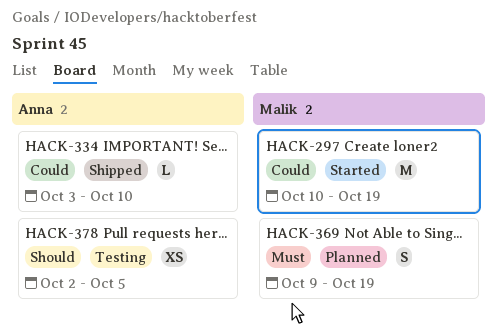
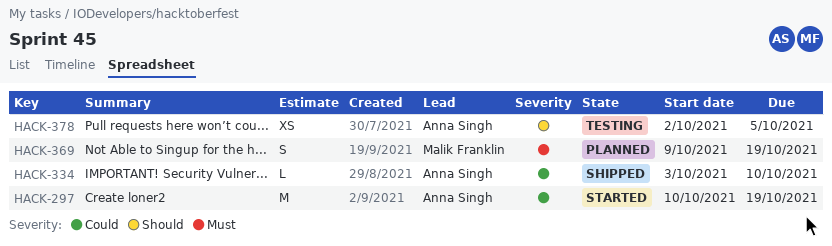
HACK-297, owner: Malik Franklin -> Anna Singh

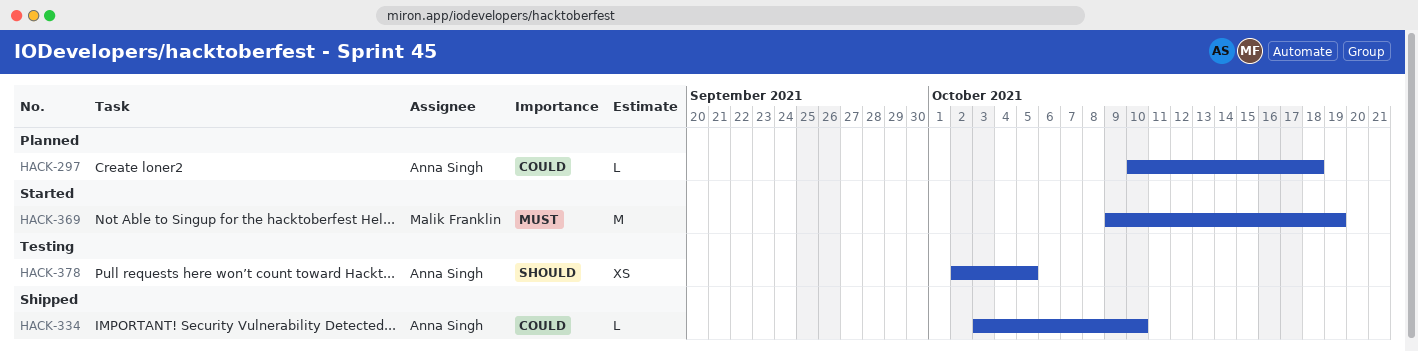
HACK-297, status: Started -> Planned
HACK-297, estimate: M -> L
HACK-297, due: Oct 19 -> Oct 18
HACK-369, status: Planned -> Started
HACK-369, estimate: S -> M

